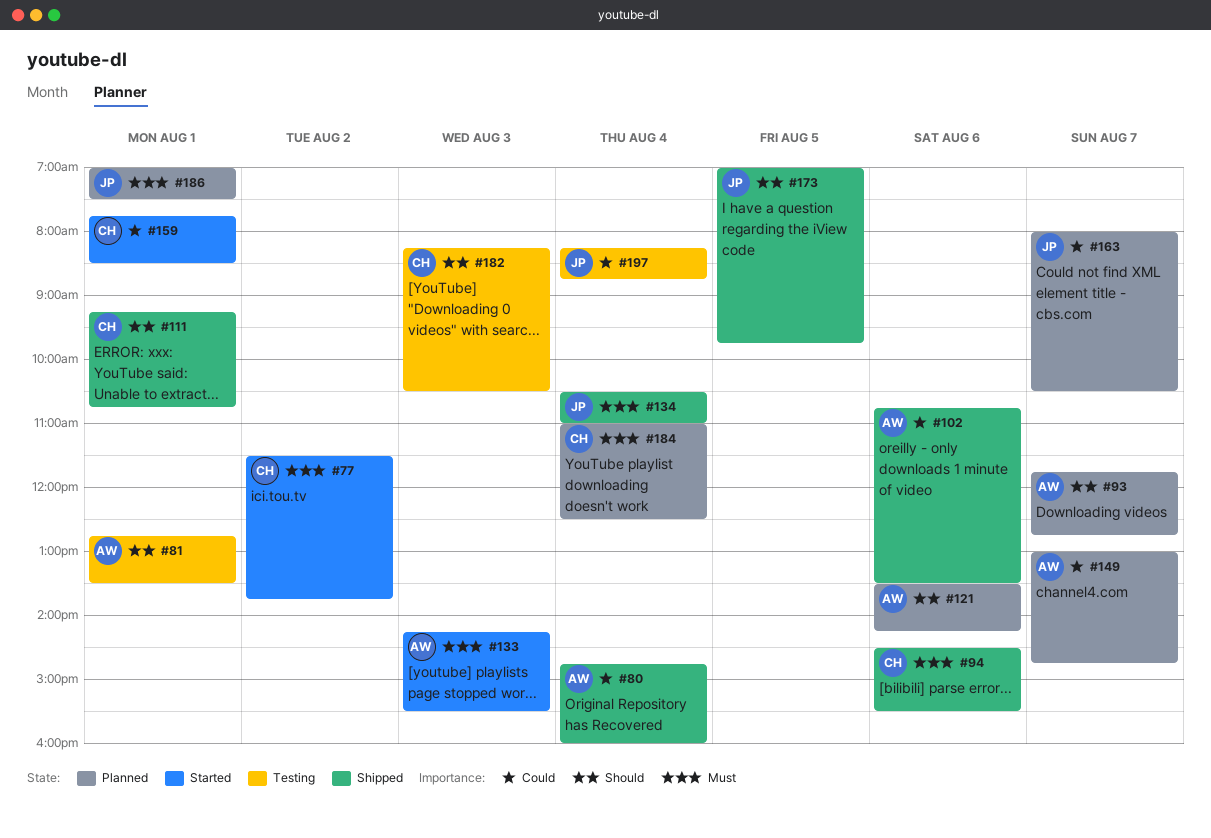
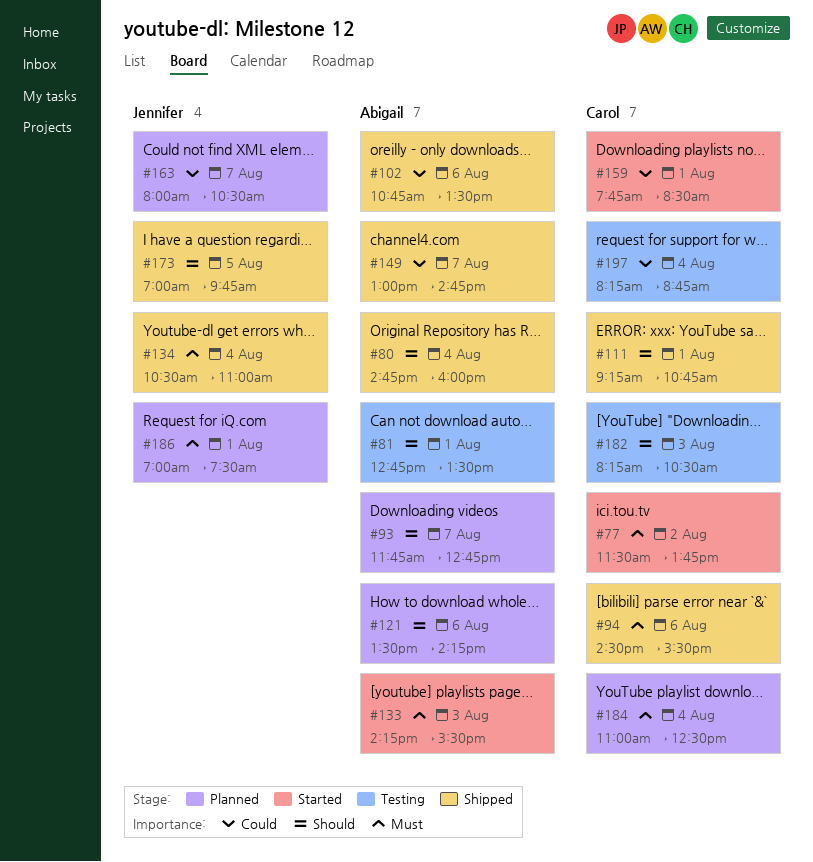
#80, priority: Could -> Should
#149, status: Planned -> Shipped
#197, owner: Jennifer -> Carol

